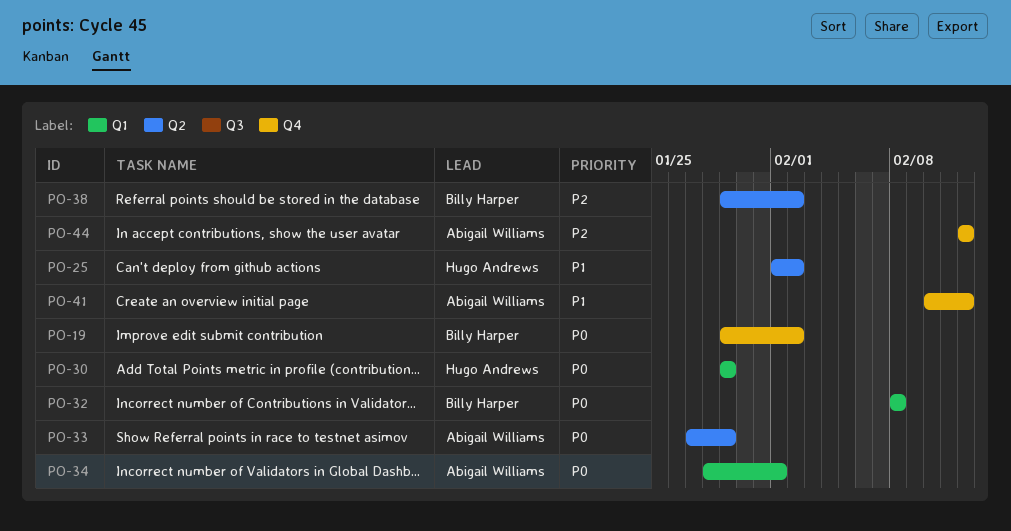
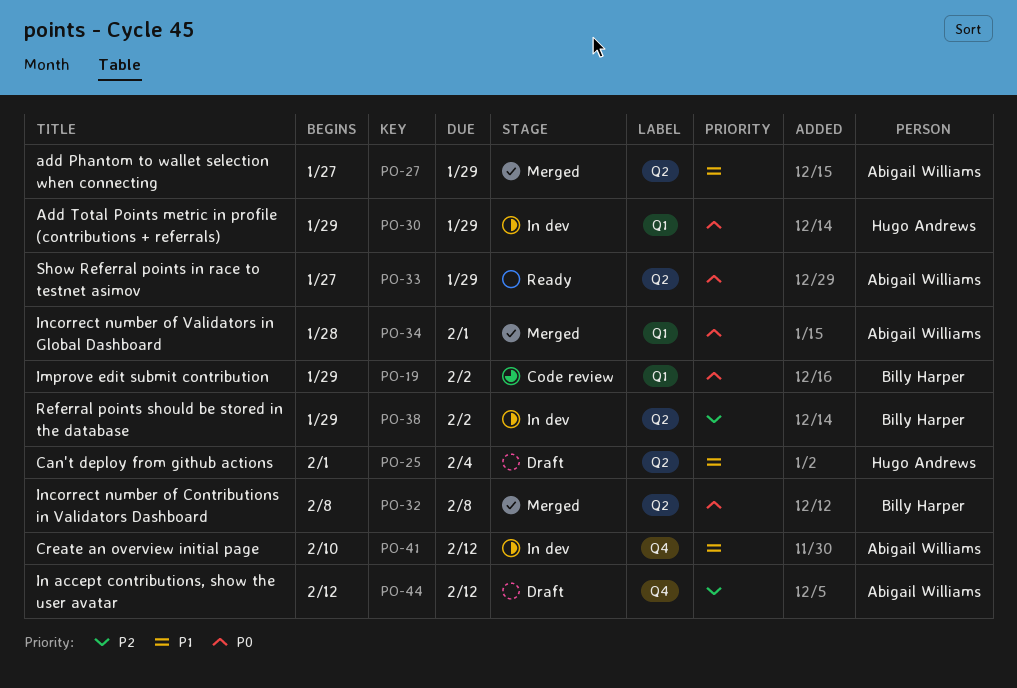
PO-19, label: Q4 -> Q1
PO-25, due: Feb 2 -> Feb 4
PO-27: none -> present
PO-32, label: Q1 -> Q2

